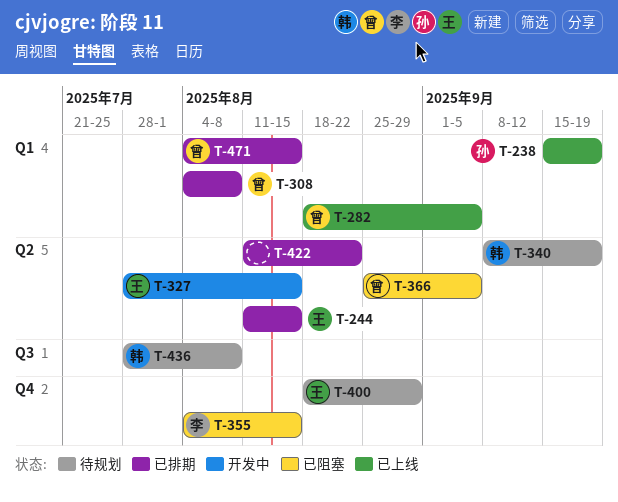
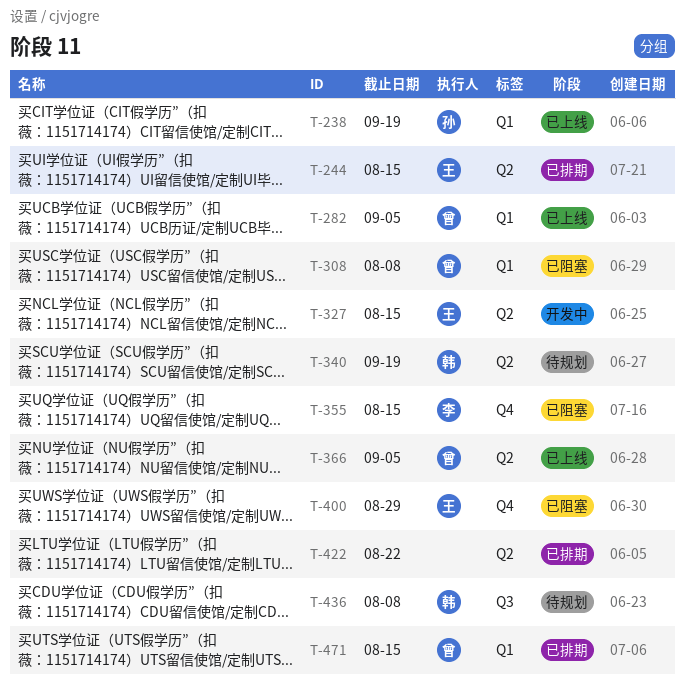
T-308, status: 已排期 -> 已阻塞
T-366, status: 已阻塞 -> 已上线
T-400, status: 待规划 -> 已阻塞

